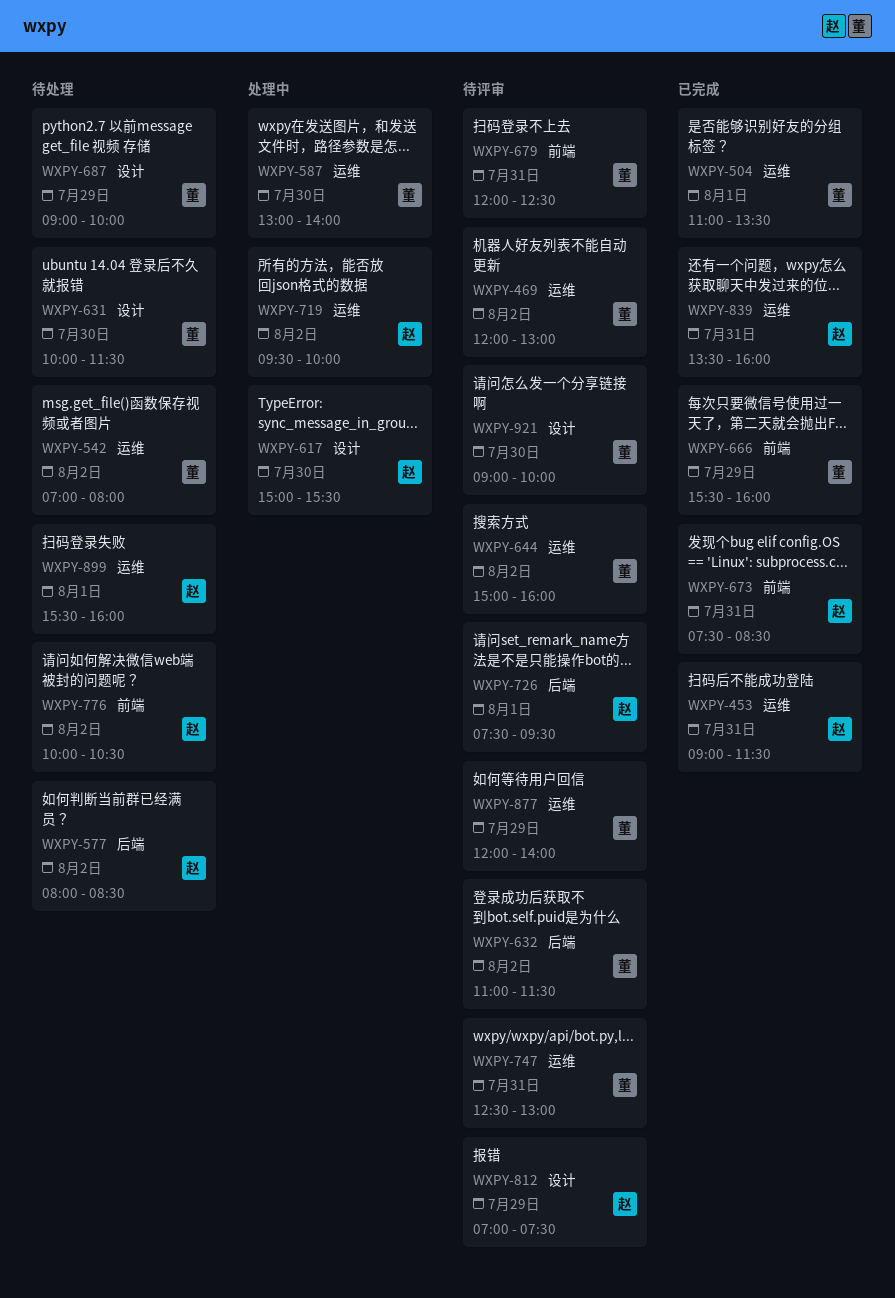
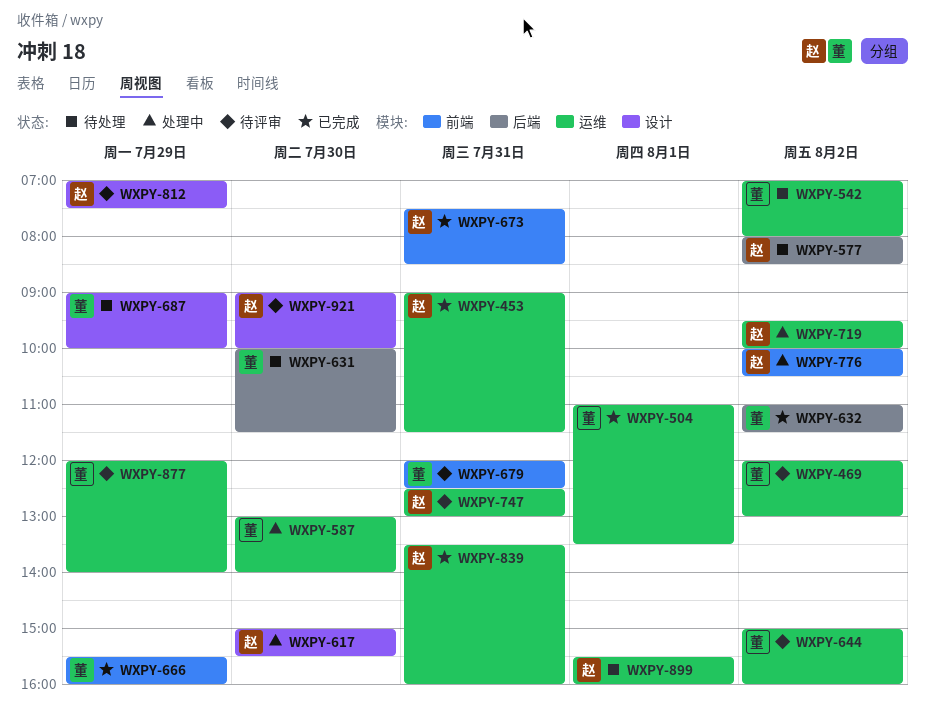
WXPY-631, label: 设计 -> 后端
WXPY-632, status: 待评审 -> 已完成
WXPY-726: present -> none
WXPY-747, owner: 董 -> 赵
WXPY-776, status: 待处理 -> 处理中
WXPY-921, owner: 董 -> 赵

